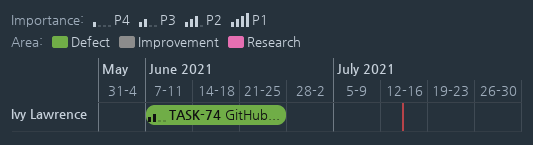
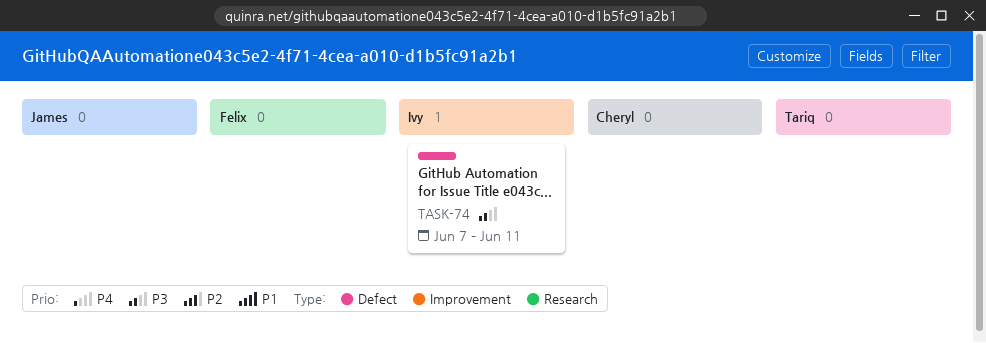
TASK-74, due: Jun 25 -> Jun 11

